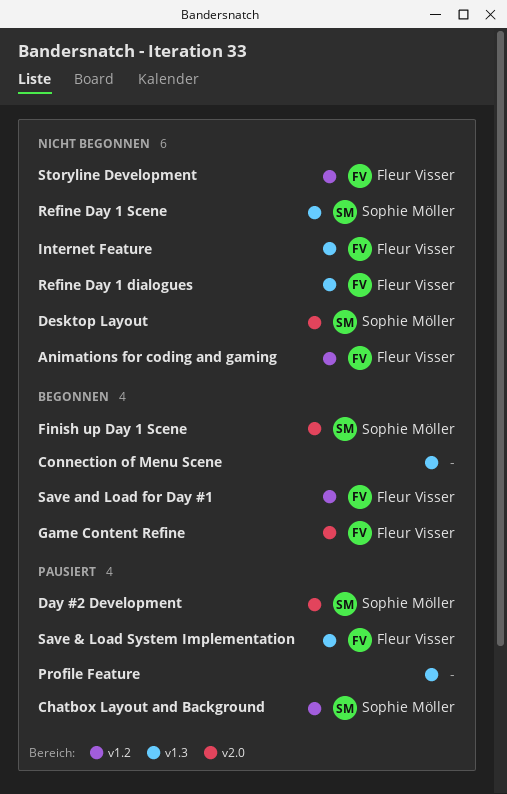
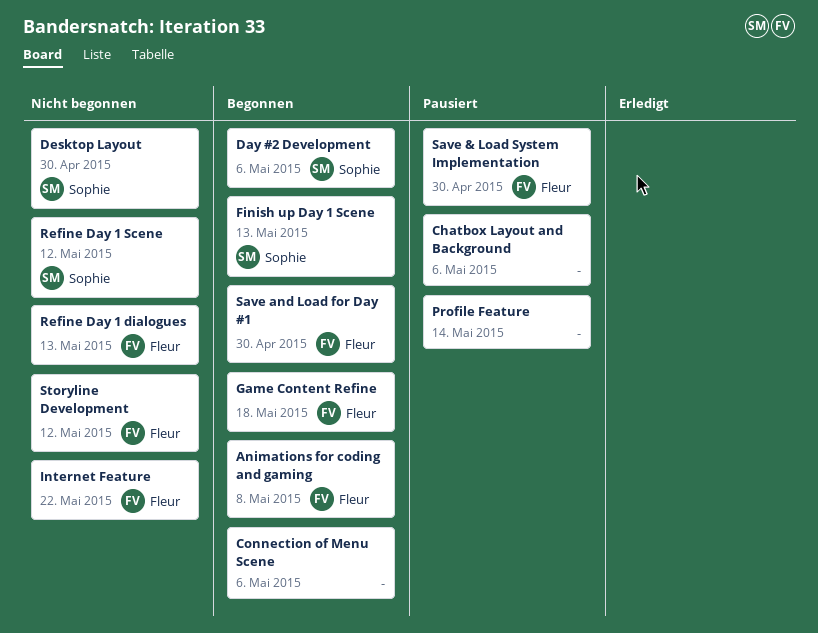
Animations for coding and gaming, status: Nicht begonnen -> Begonnen
Chatbox Layout and Background, owner: Sophie Möller -> none
Day #2 Development, status: Pausiert -> Begonnen

